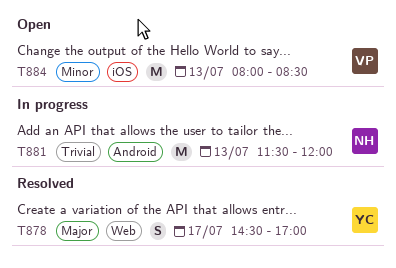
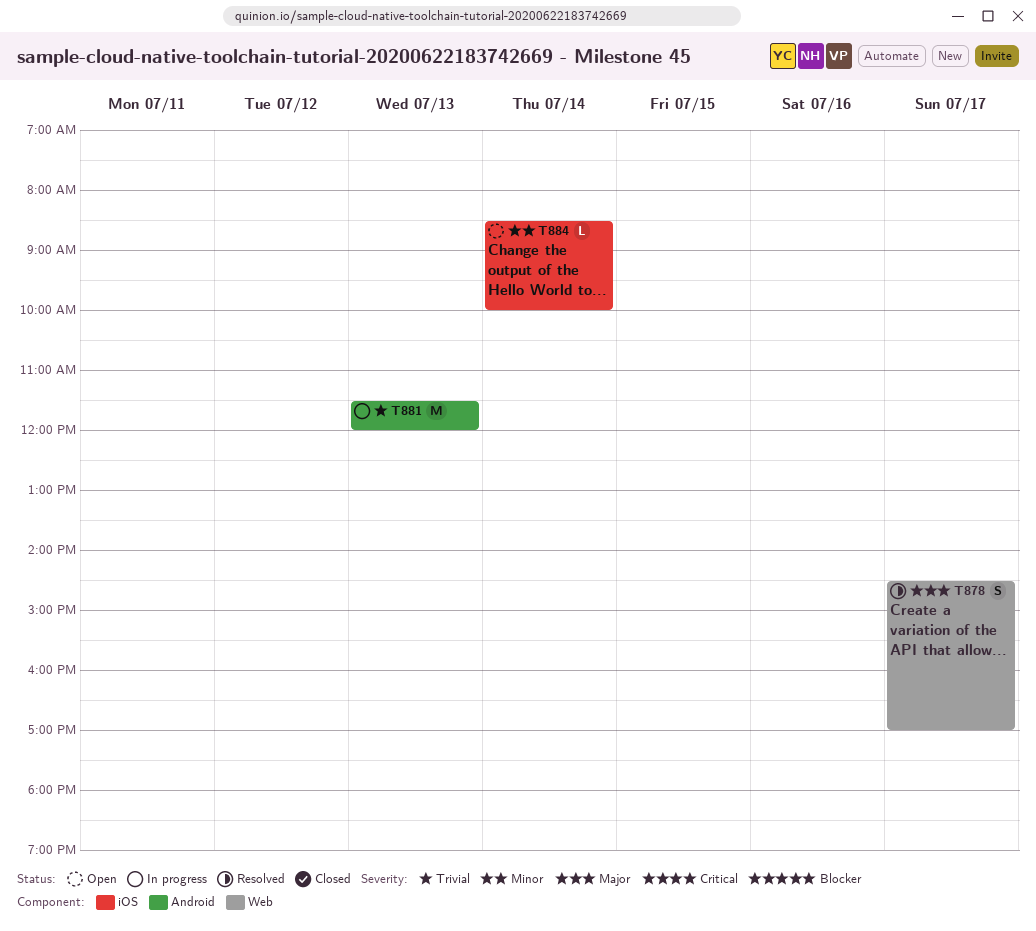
T884, estimate: M -> L
T884, day: Jul 13 -> Jul 14
T884, begins: 08:00 -> 08:30
T884, ends: 08:30 -> 10:00

